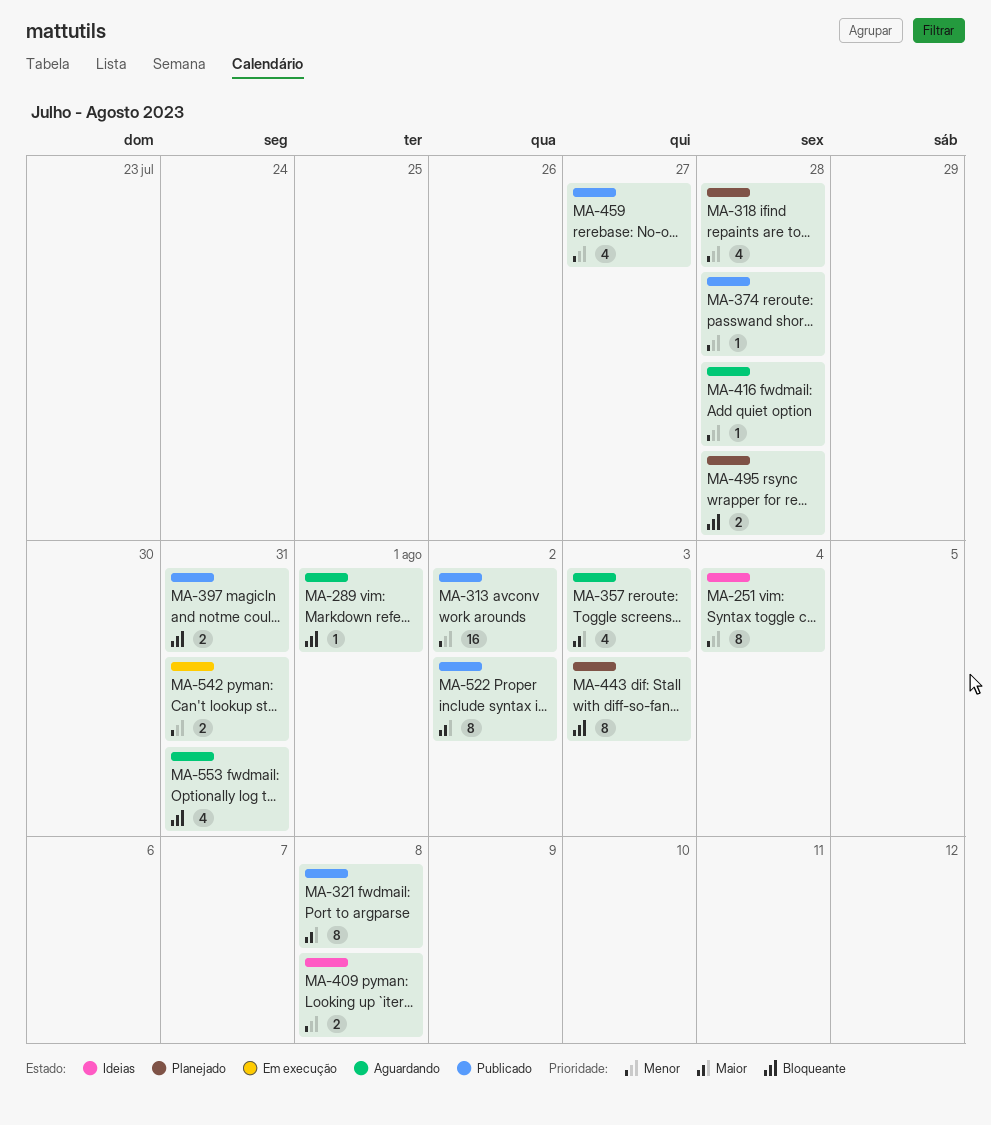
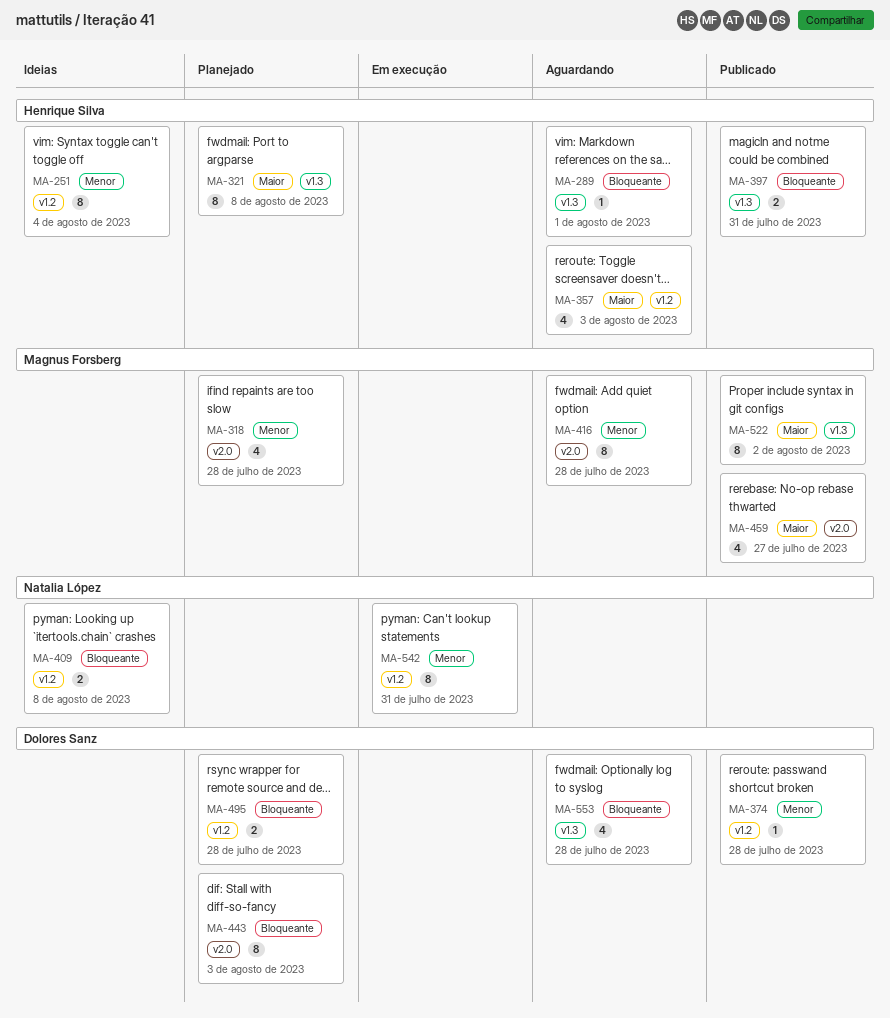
MA-313: present -> none
MA-321, status: Publicado -> Planejado
MA-409, priority: Menor -> Bloqueante
MA-416, estimate: 1 -> 8
MA-459, priority: Menor -> Maior
MA-542, estimate: 2 -> 8
MA-553, due: Jul 31 -> Jul 28

